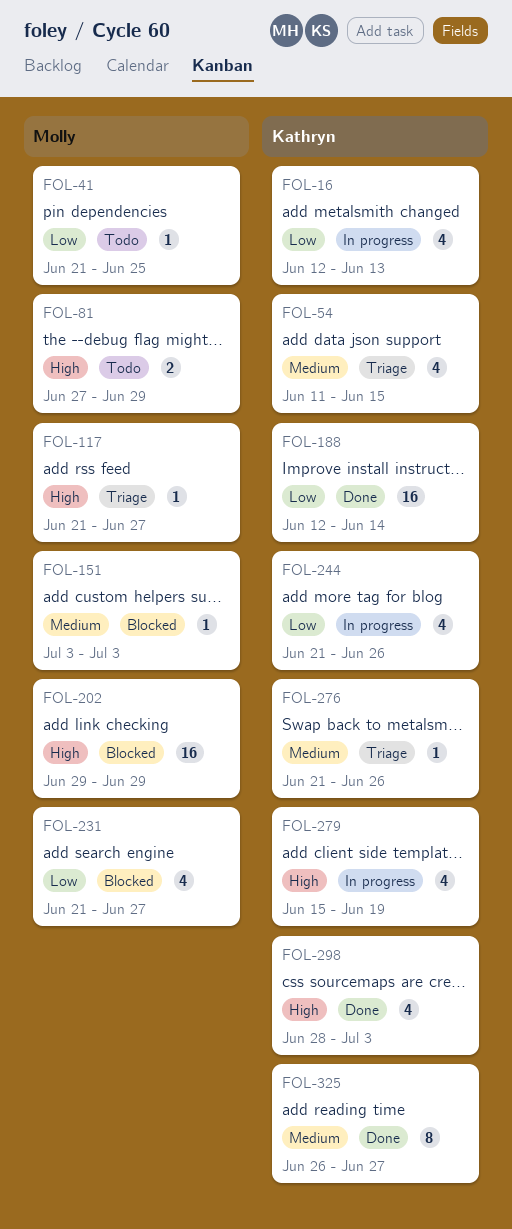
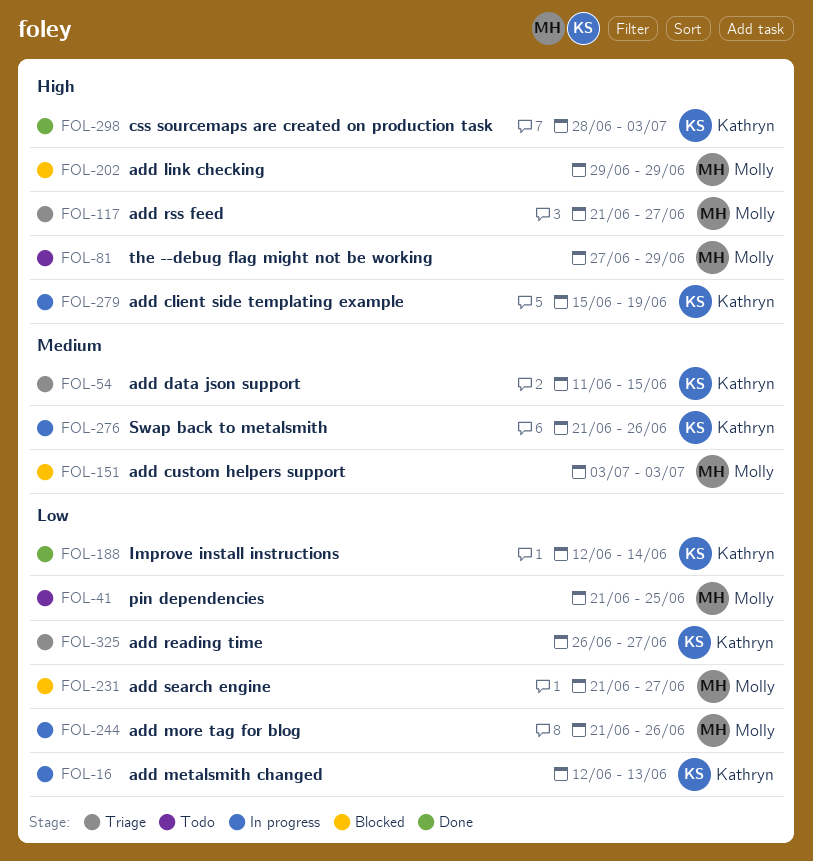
FOL-244, owner: Kathryn -> Molly
FOL-276, status: Triage -> In progress
FOL-325, status: Done -> Triage
FOL-325, priority: Medium -> Low

